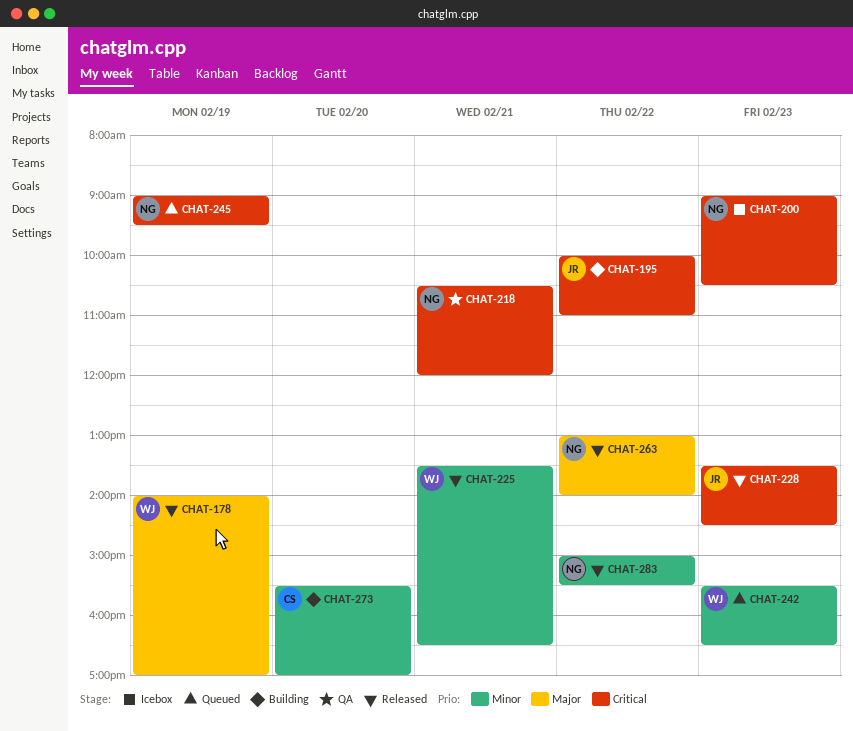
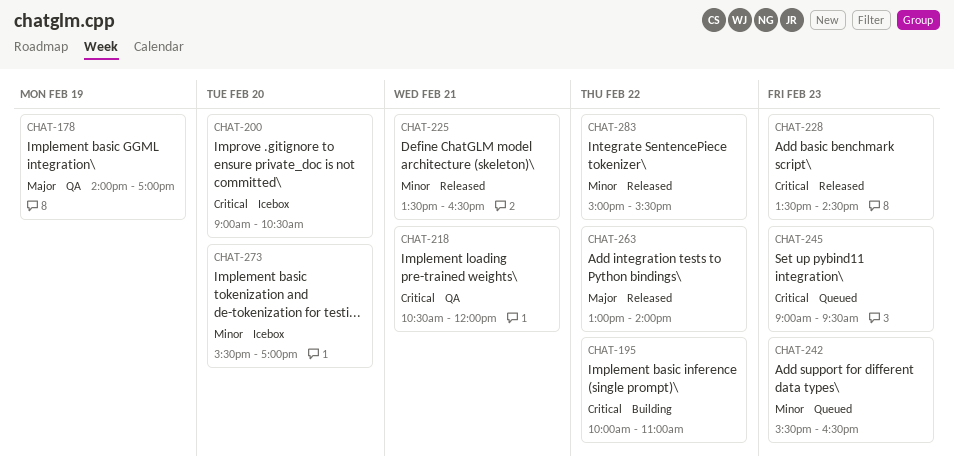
CHAT-178, status: Released -> QA
CHAT-200, day: Feb 23 -> Feb 20
CHAT-245, day: Feb 19 -> Feb 23
CHAT-273, status: Building -> Icebox

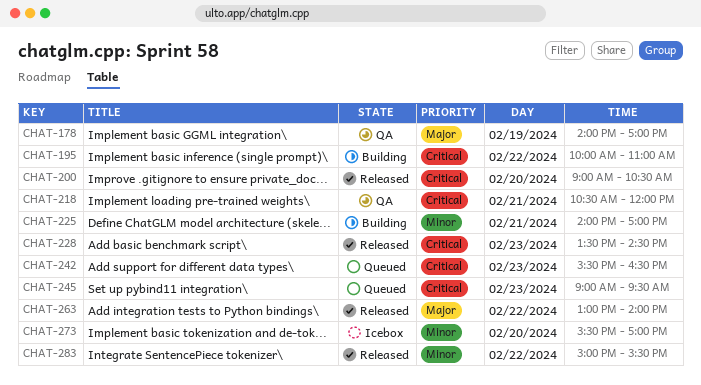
CHAT-200, status: Icebox -> Released
CHAT-225, status: Released -> Building
CHAT-225, begins: 13:30 -> 14:00
CHAT-225, ends: 16:30 -> 17:00
CHAT-242, priority: Minor -> Critical

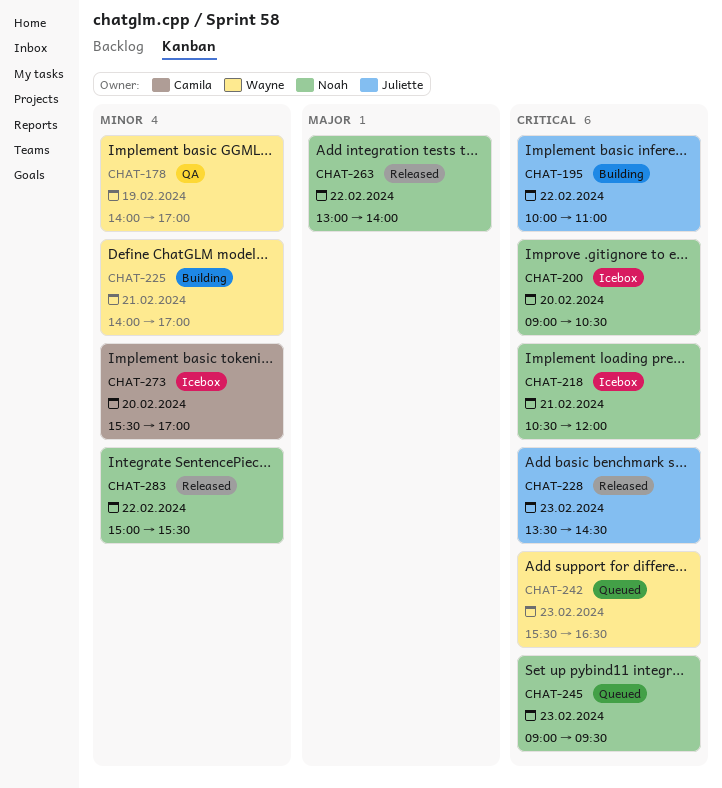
CHAT-178, priority: Major -> Minor
CHAT-200, status: Released -> Icebox
CHAT-218, status: QA -> Icebox

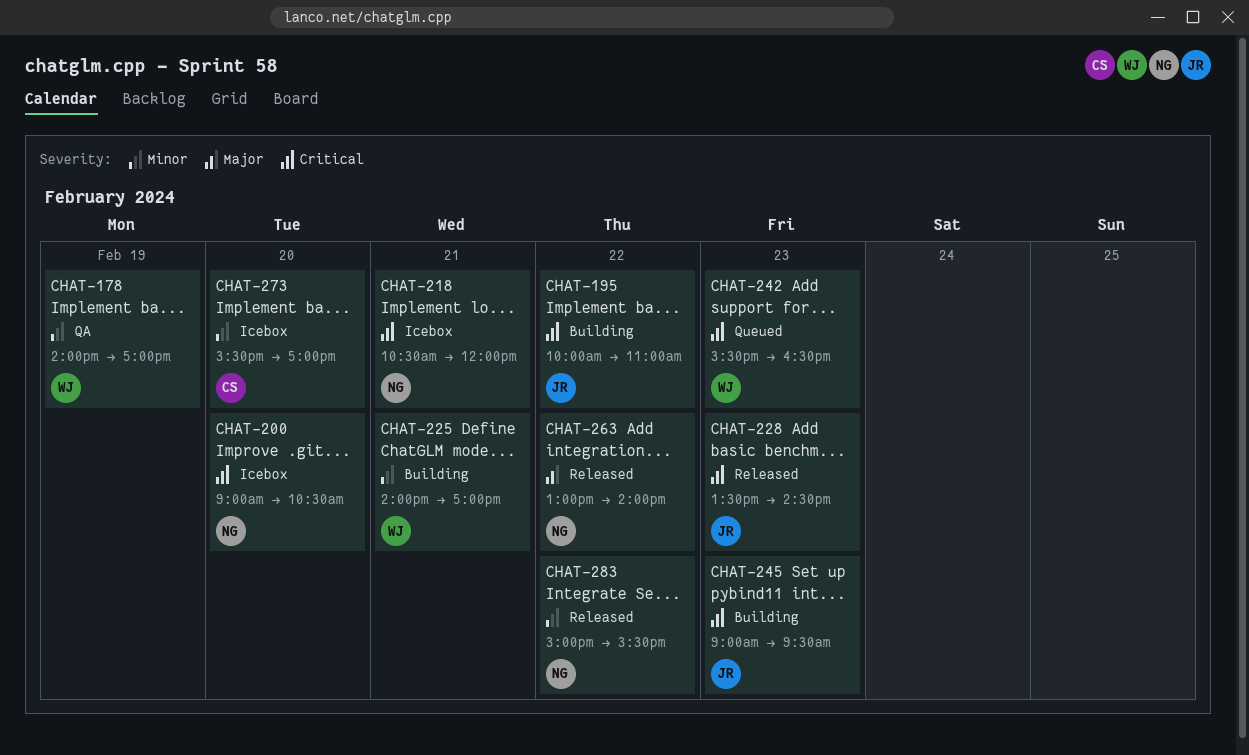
CHAT-245, status: Queued -> Building
CHAT-245, owner: Noah -> Juliette

